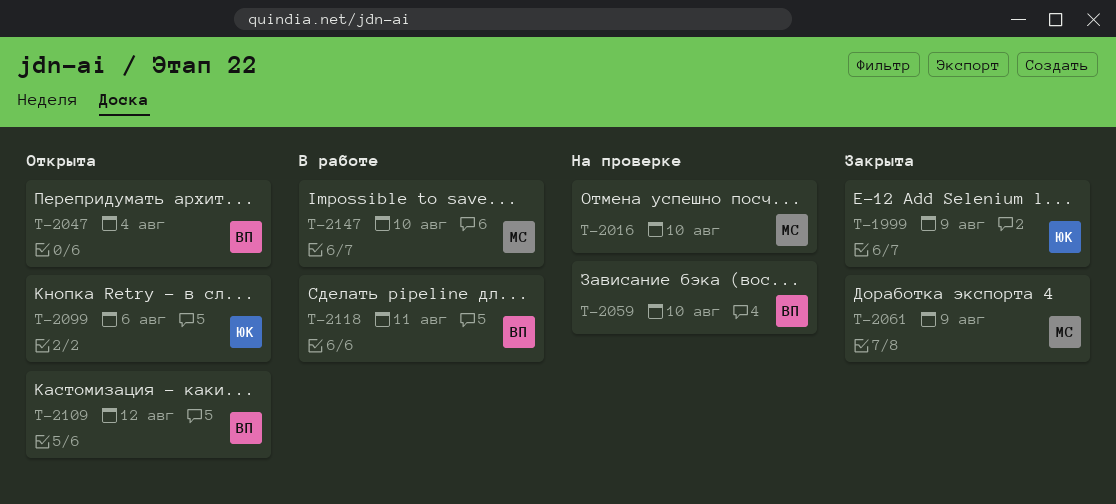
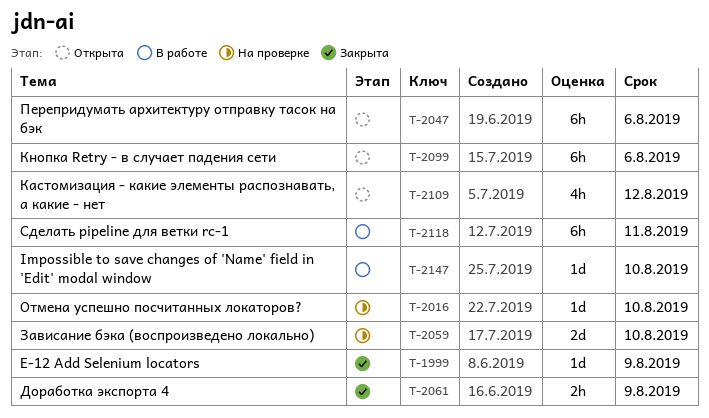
T-2047, due: Aug 4 -> Aug 6

